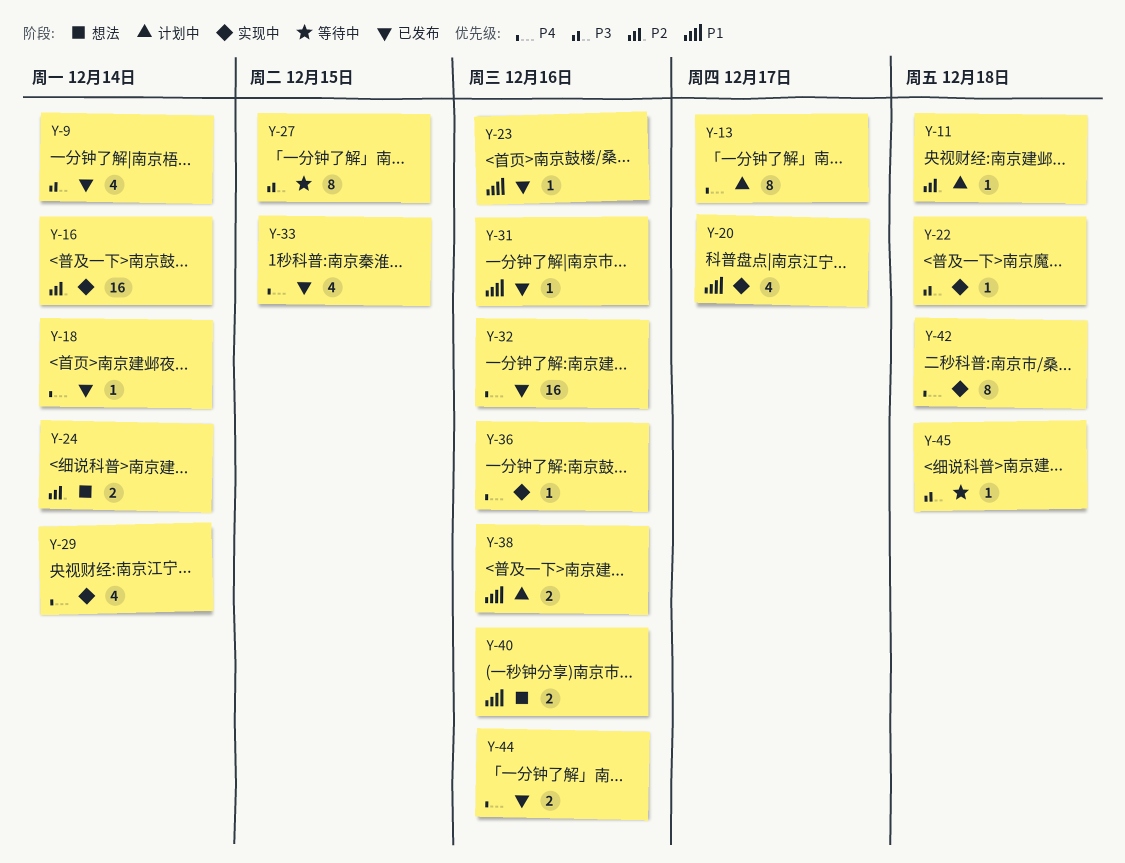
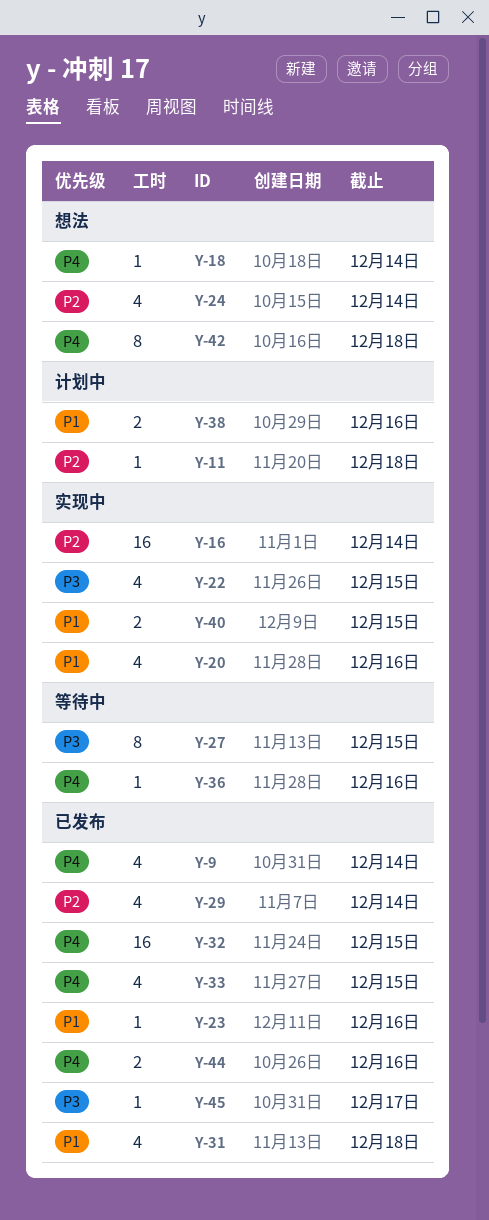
Y-9, priority: P3 -> P4
Y-13: present -> none
Y-18, status: 已发布 -> 想法
Y-20, due: Dec 17 -> Dec 16
Y-22, estimate: 1 -> 4
Y-22, due: Dec 18 -> Dec 15
Y-24, estimate: 2 -> 4
Y-29, status: 实现中 -> 已发布
Y-29, priority: P4 -> P2
Y-31, estimate: 1 -> 4
Y-31, due: Dec 16 -> Dec 18
Y-32, due: Dec 16 -> Dec 15
Y-36, status: 实现中 -> 等待中
Y-40, status: 想法 -> 实现中
Y-40, due: Dec 16 -> Dec 15
Y-42, status: 实现中 -> 想法
Y-45, status: 等待中 -> 已发布
Y-45, due: Dec 18 -> Dec 17

